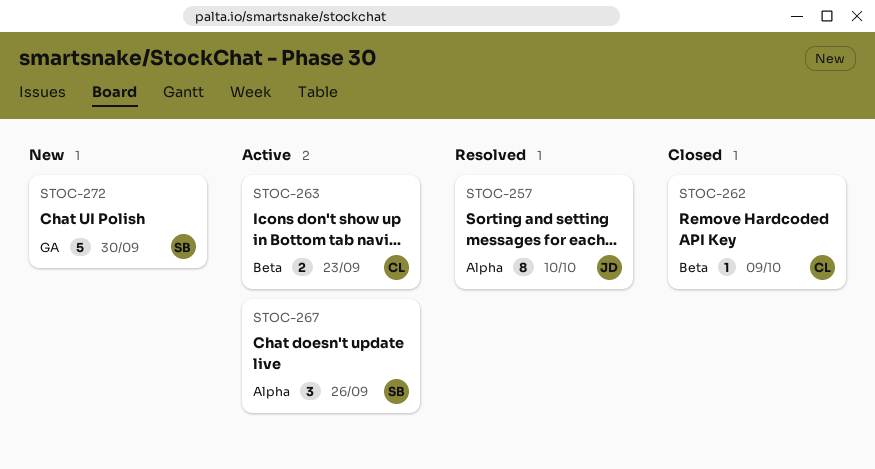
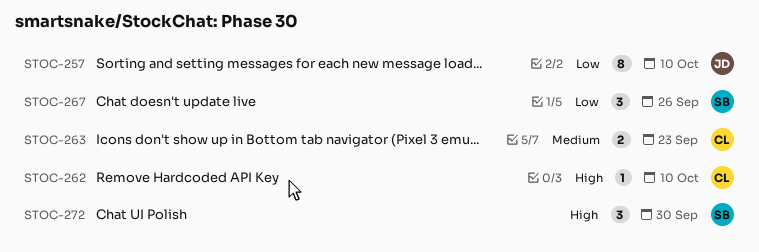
STOC-262, due: Oct 9 -> Oct 10
STOC-272, estimate: 5 -> 3

